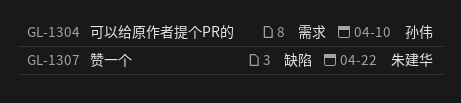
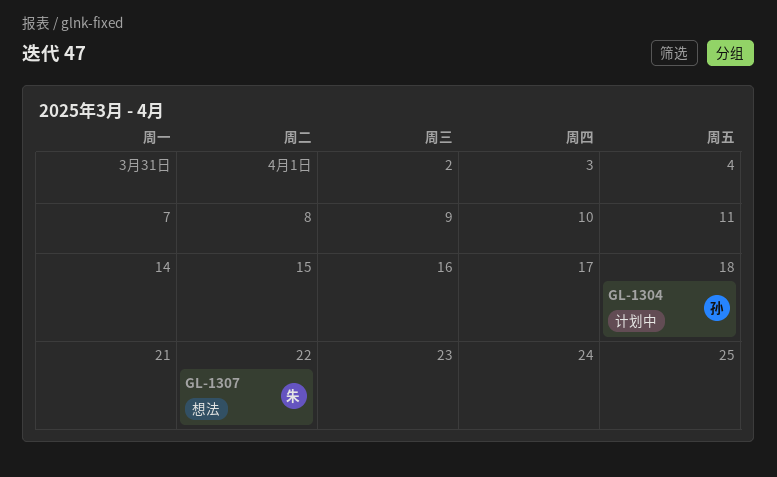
GL-1304, due: Apr 10 -> Apr 18

